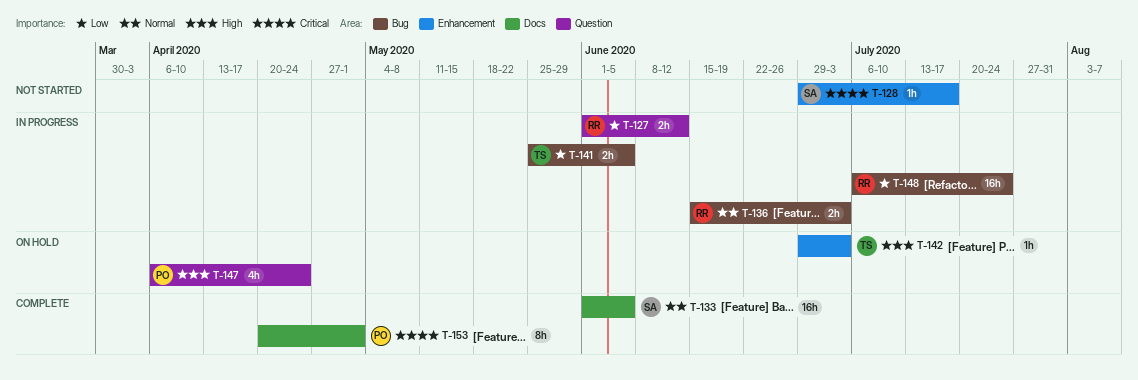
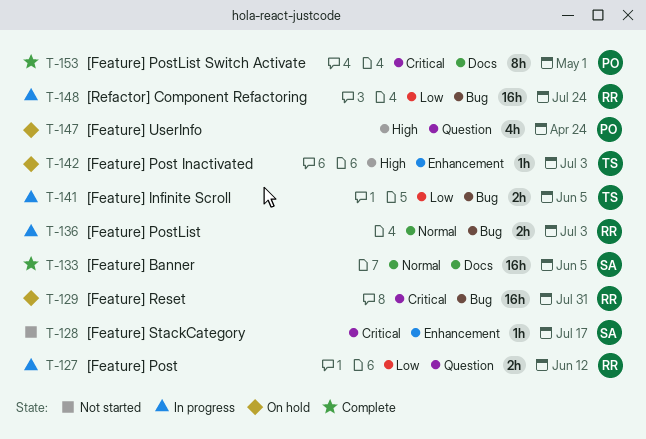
T-129: none -> present

